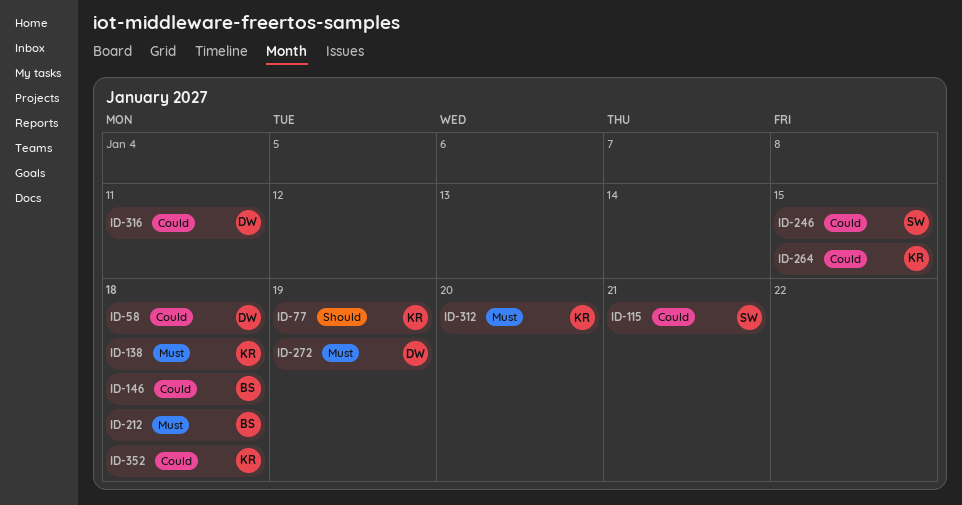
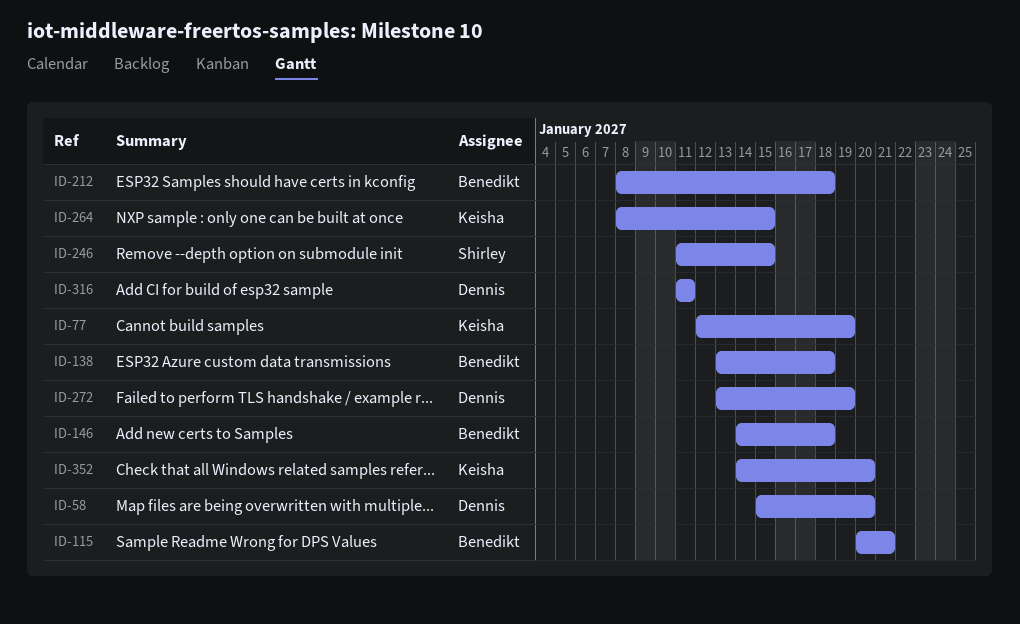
ID-58, due: Jan 18 -> Jan 20
ID-115, owner: Shirley -> Benedikt
ID-138, owner: Keisha -> Benedikt
ID-312: present -> none
ID-352, due: Jan 18 -> Jan 20

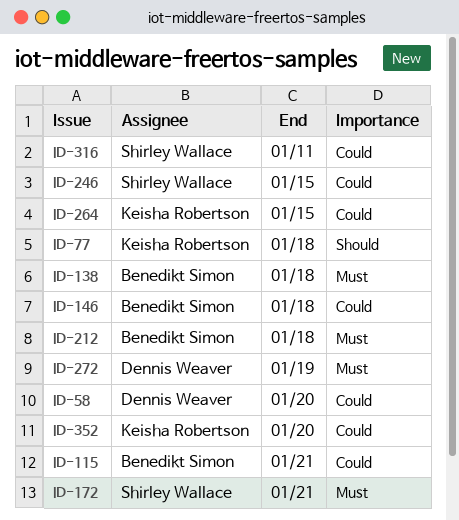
ID-77, due: Jan 19 -> Jan 18
ID-172: none -> present
ID-316, owner: Dennis Weaver -> Shirley Wallace

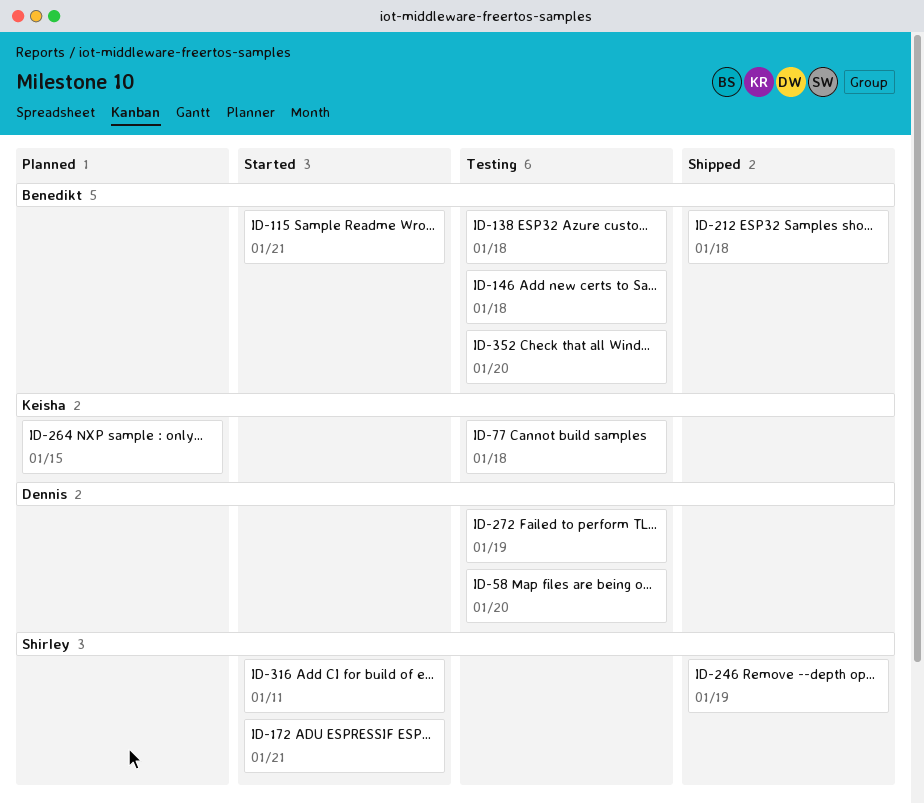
ID-246, due: Jan 15 -> Jan 19
ID-352, owner: Keisha Robertson -> Benedikt Simon

